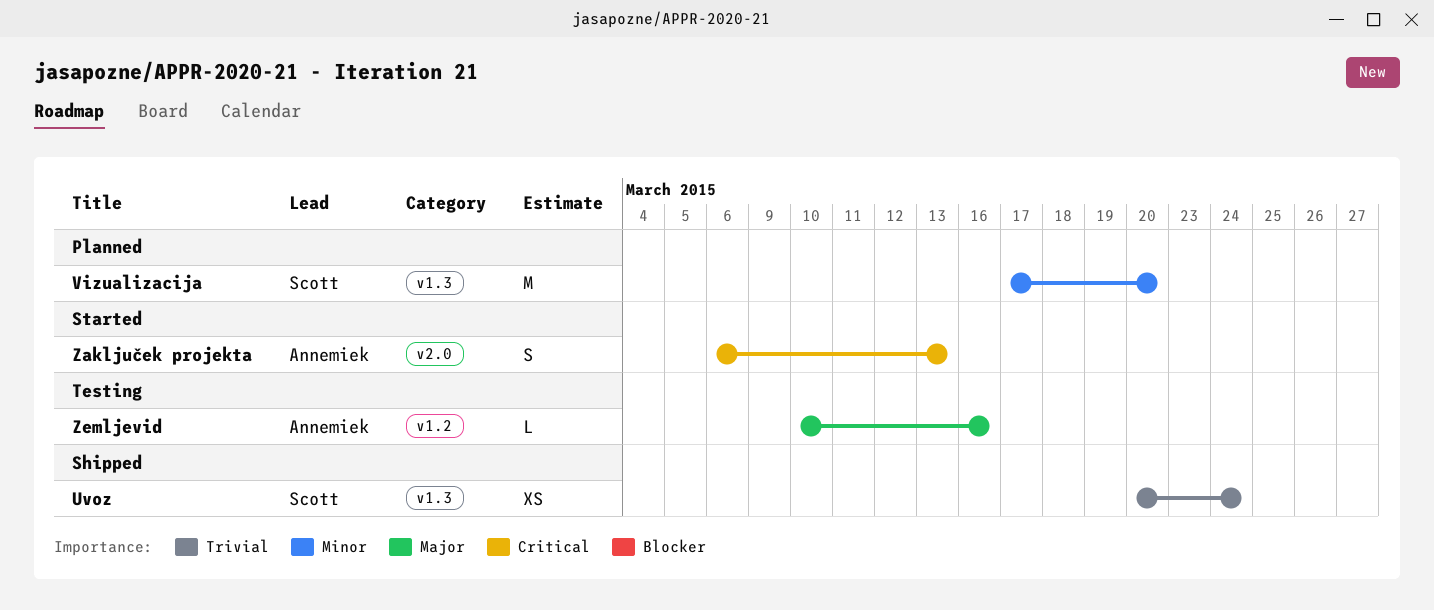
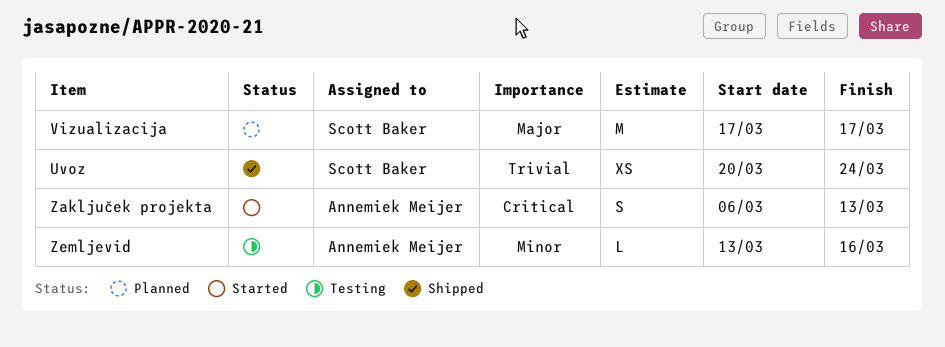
Vizualizacija, priority: Minor -> Major
Vizualizacija, due: Mar 20 -> Mar 17
Zemljevid, priority: Major -> Minor
Zemljevid, start: Mar 10 -> Mar 13

